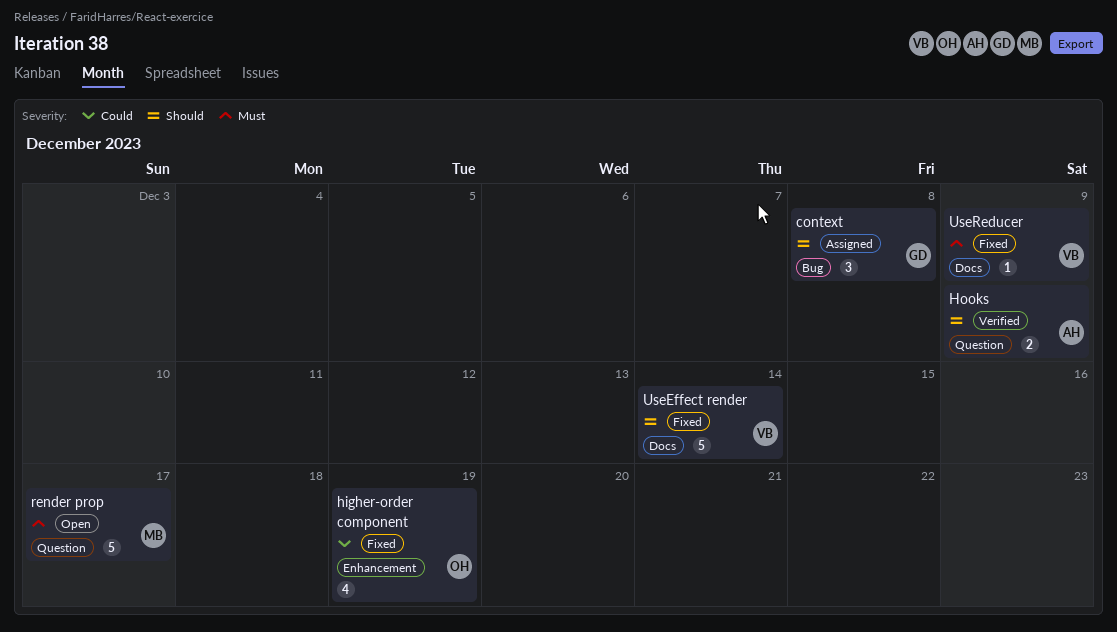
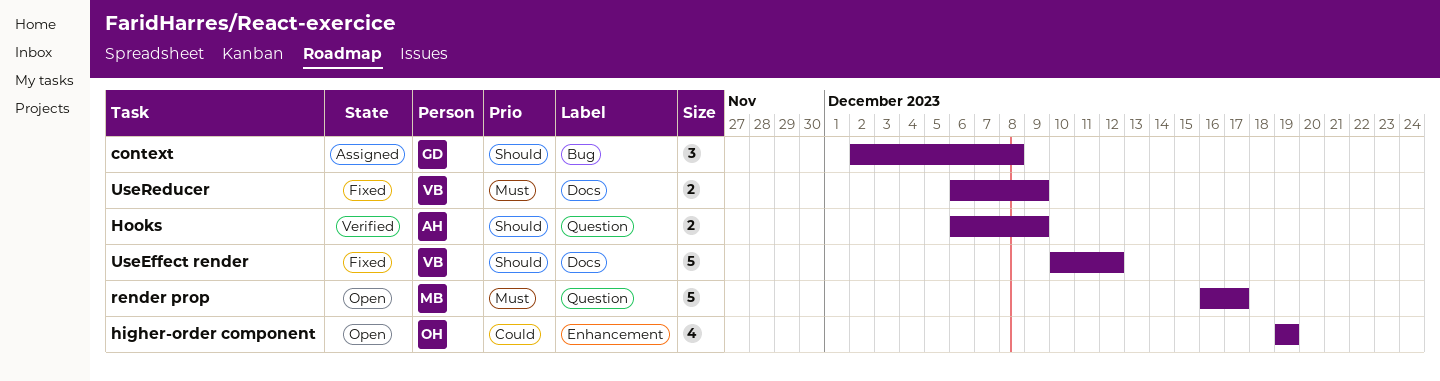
higher-order component, status: Fixed -> Open
UseEffect render, due: Dec 14 -> Dec 12
UseReducer, estimate: 1 -> 2

